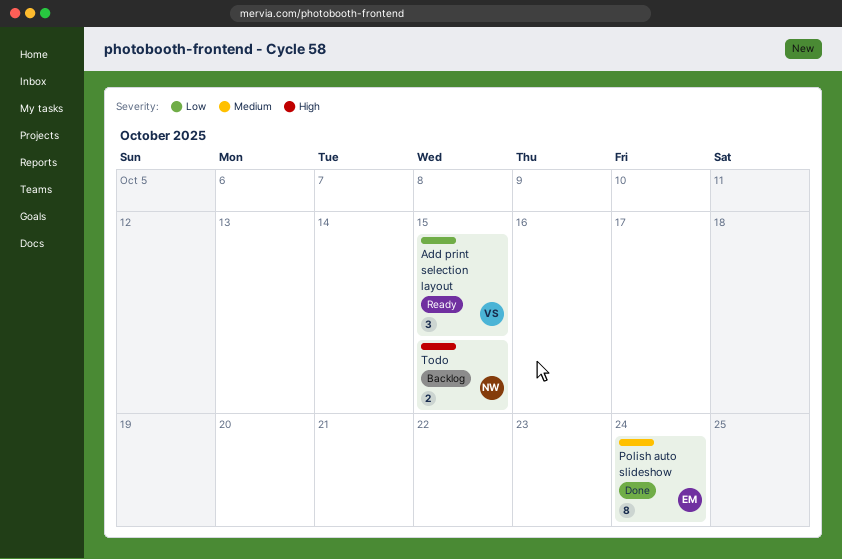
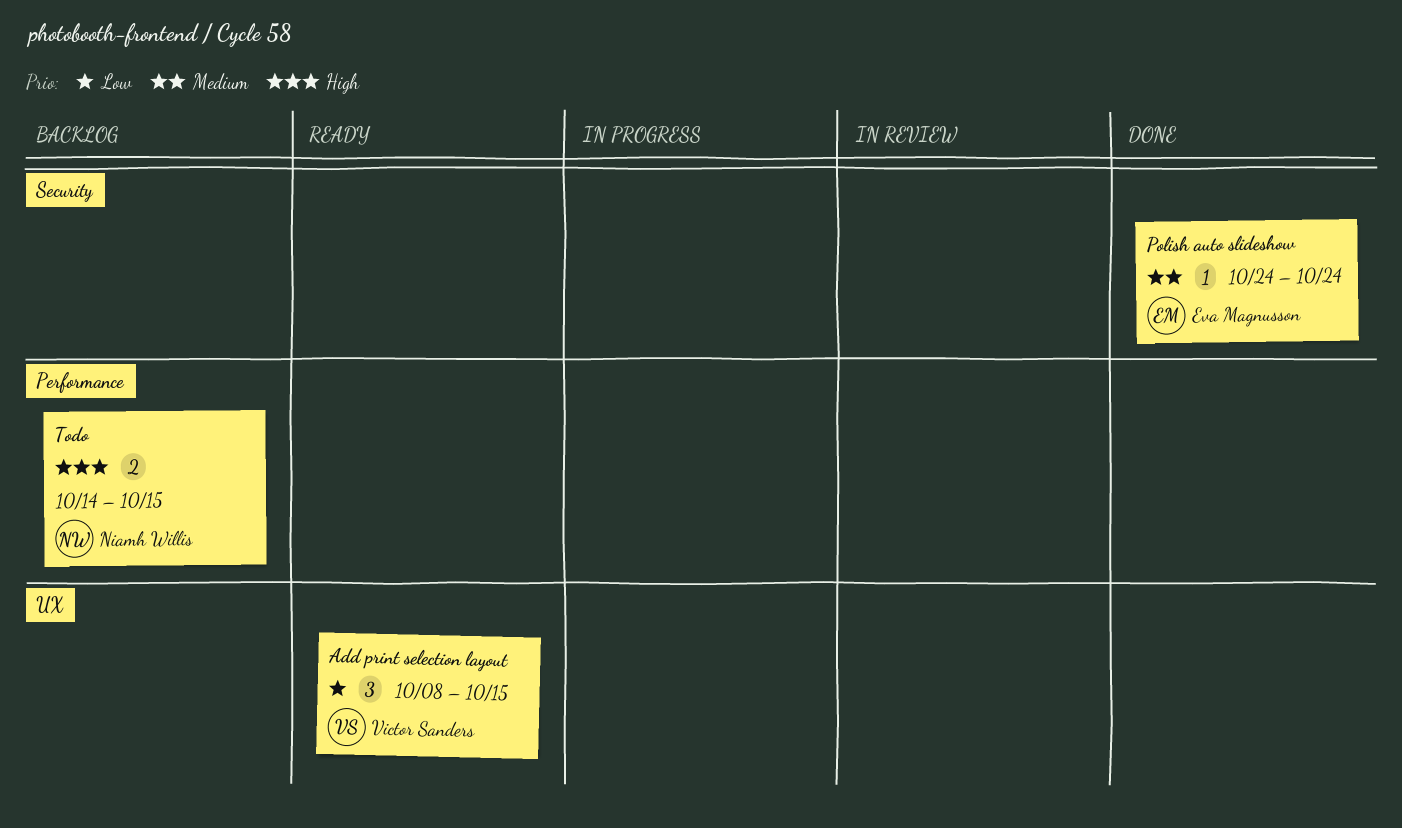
Polish auto slideshow, estimate: 8 -> 1

